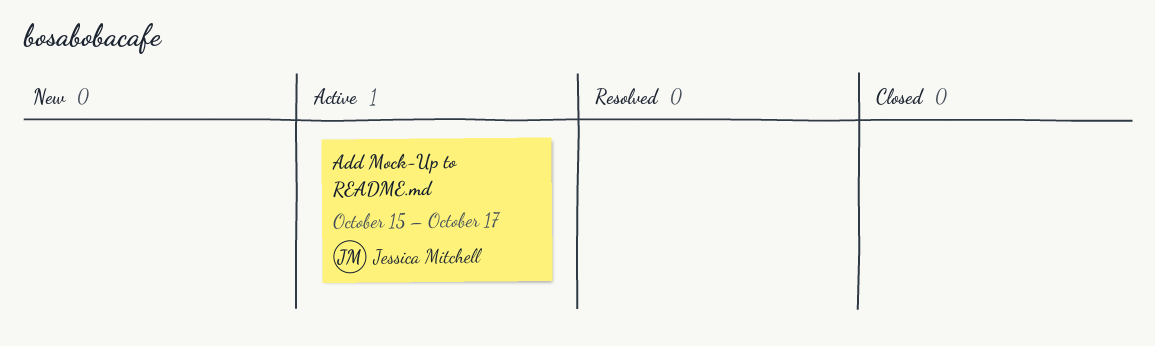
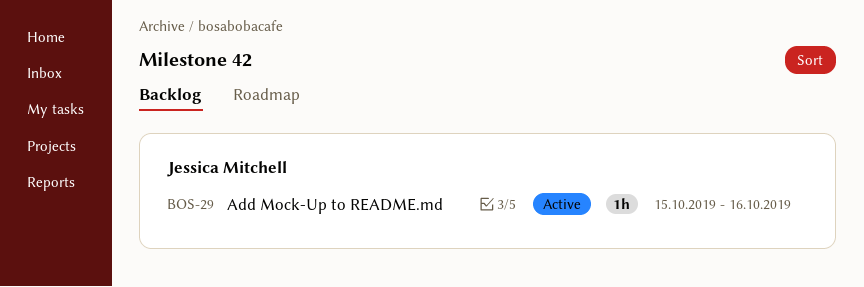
Add Mock-Up to README.md, due: Oct 17 -> Oct 16

